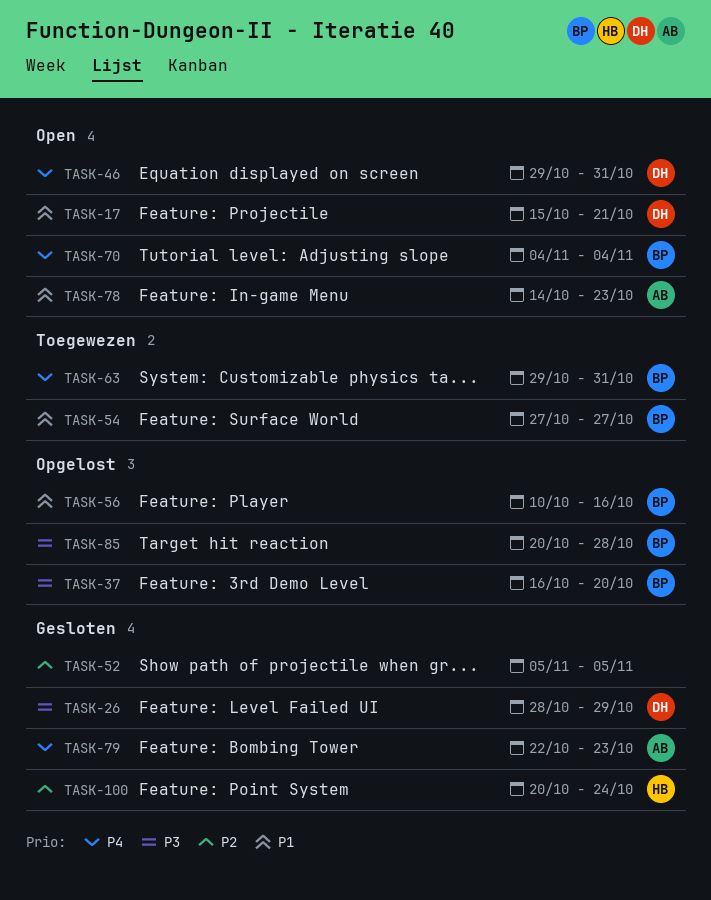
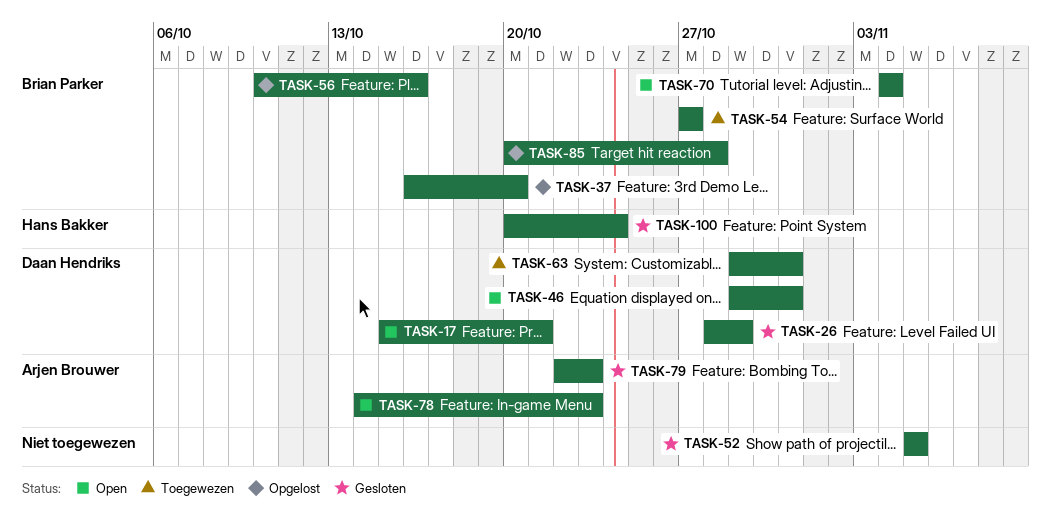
TASK-63, owner: Brian Parker -> Daan Hendriks

